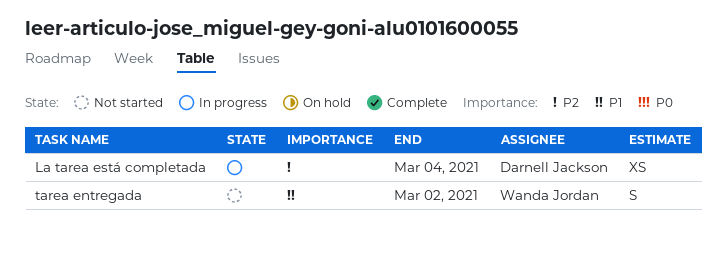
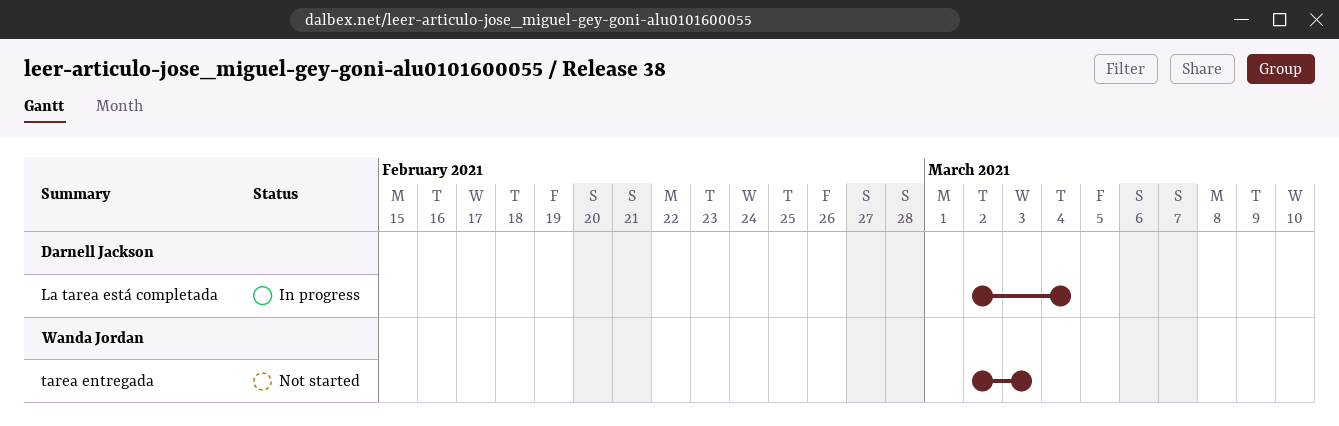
tarea entregada, due: Mar 2 -> Mar 3

